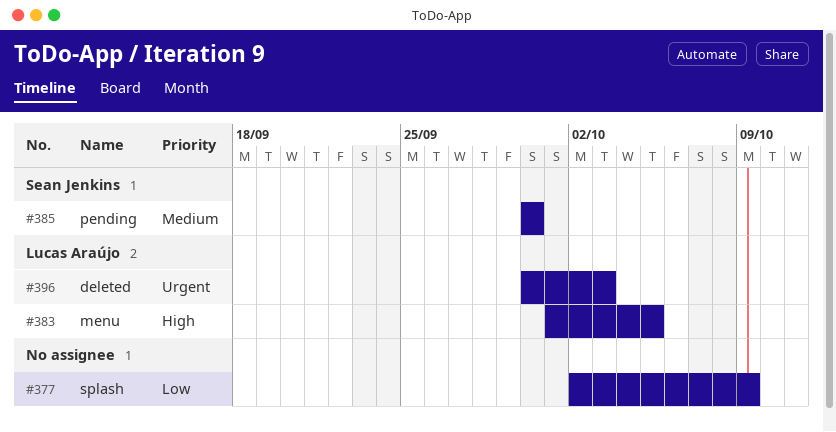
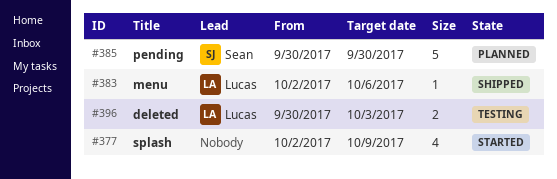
#383, start: Oct 1 -> Oct 2
#383, due: Oct 5 -> Oct 6

